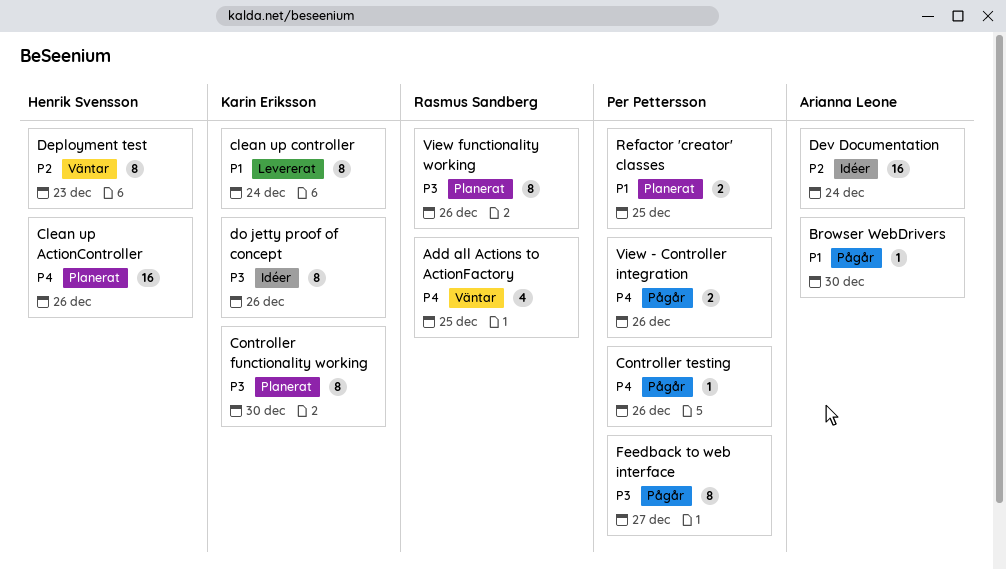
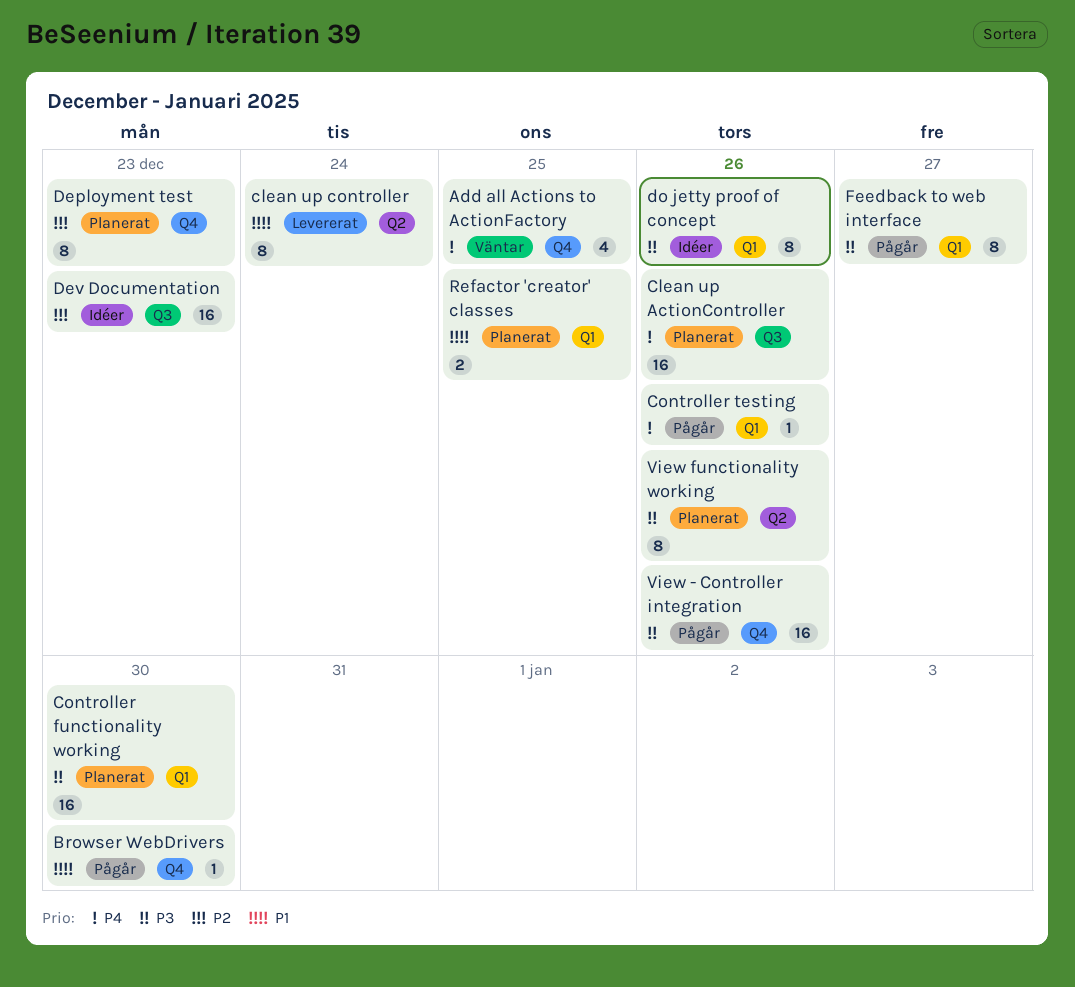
Controller functionality working, estimate: 8 -> 16
Deployment test, status: Väntar -> Planerat
Dev Documentation, due: Dec 24 -> Dec 23
View - Controller integration, priority: P4 -> P3
View - Controller integration, estimate: 2 -> 16

